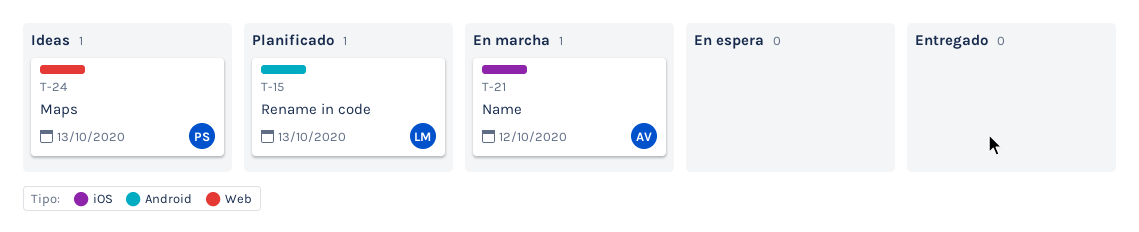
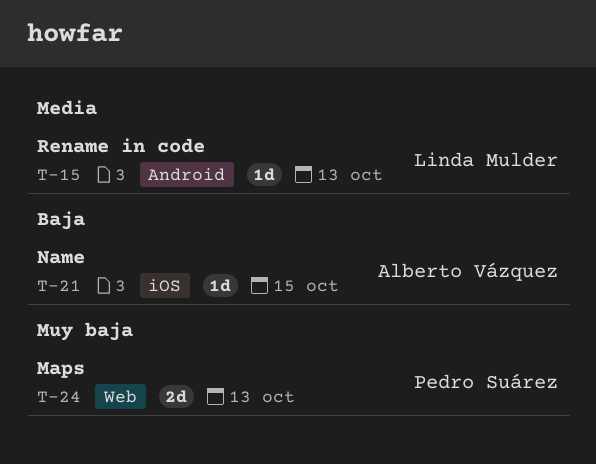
T-21, due: Oct 12 -> Oct 15

